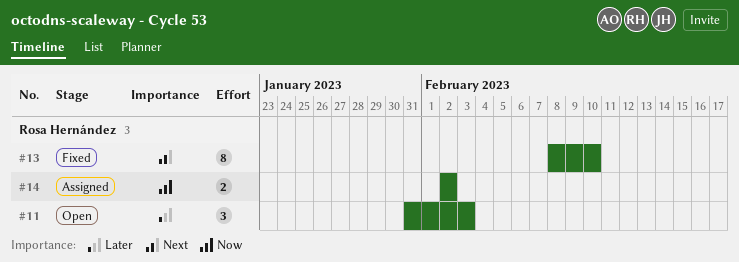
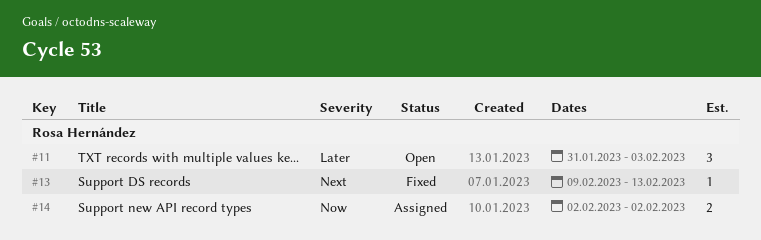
#13, estimate: 8 -> 1
#13, start: Feb 8 -> Feb 9
#13, due: Feb 10 -> Feb 13

